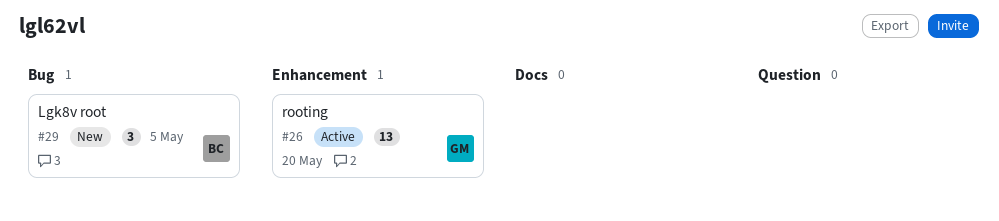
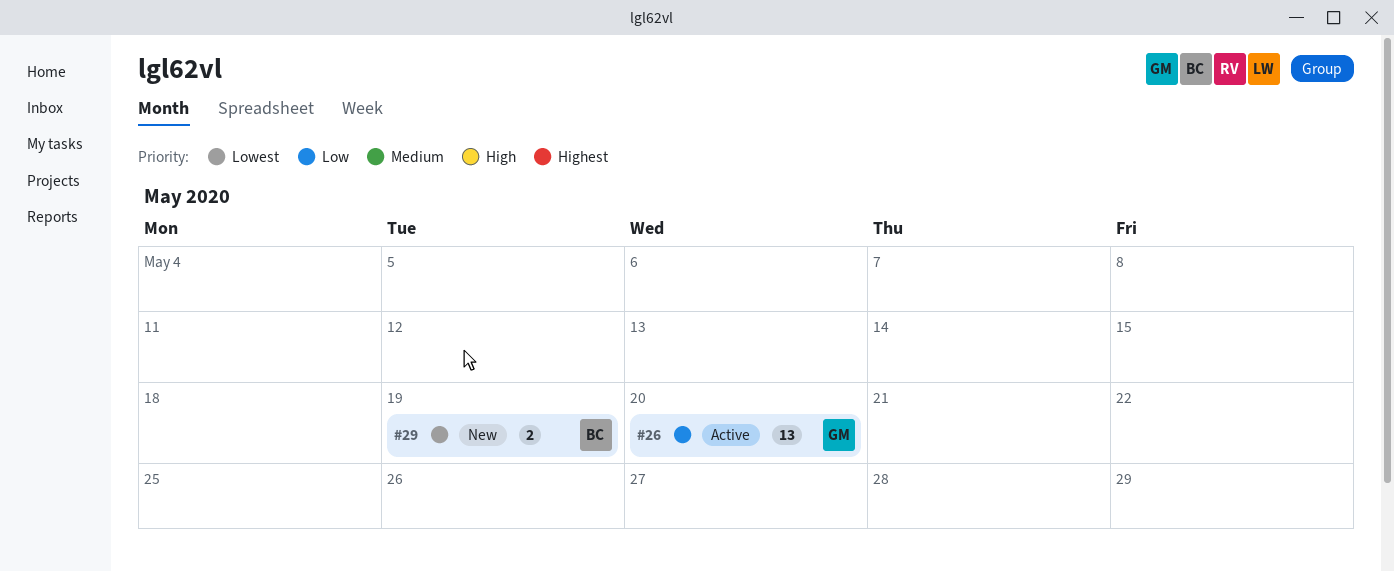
#29, estimate: 3 -> 2
#29, due: May 5 -> May 19

